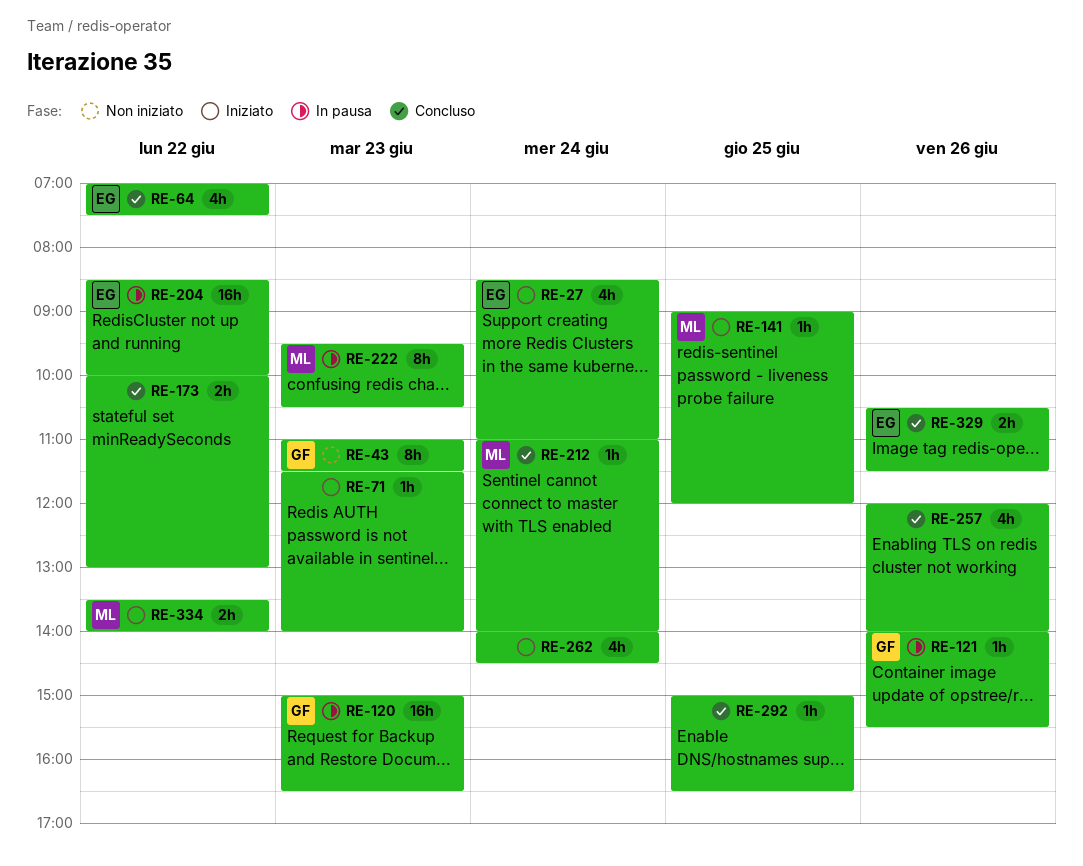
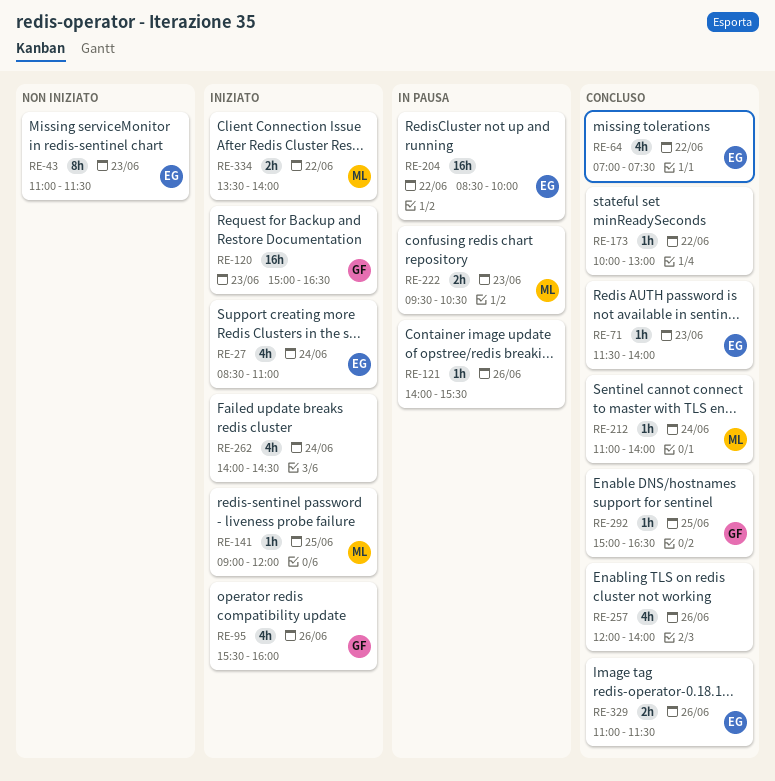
RE-43, owner: GF -> EG
RE-71, status: Iniziato -> Concluso
RE-71, owner: none -> EG
RE-95: none -> present
RE-120, status: In pausa -> Iniziato
RE-121, owner: GF -> none
RE-173, estimate: 2h -> 1h
RE-222, estimate: 8h -> 2h
RE-292, owner: none -> GF
RE-329, begins: 10:30 -> 11:00

